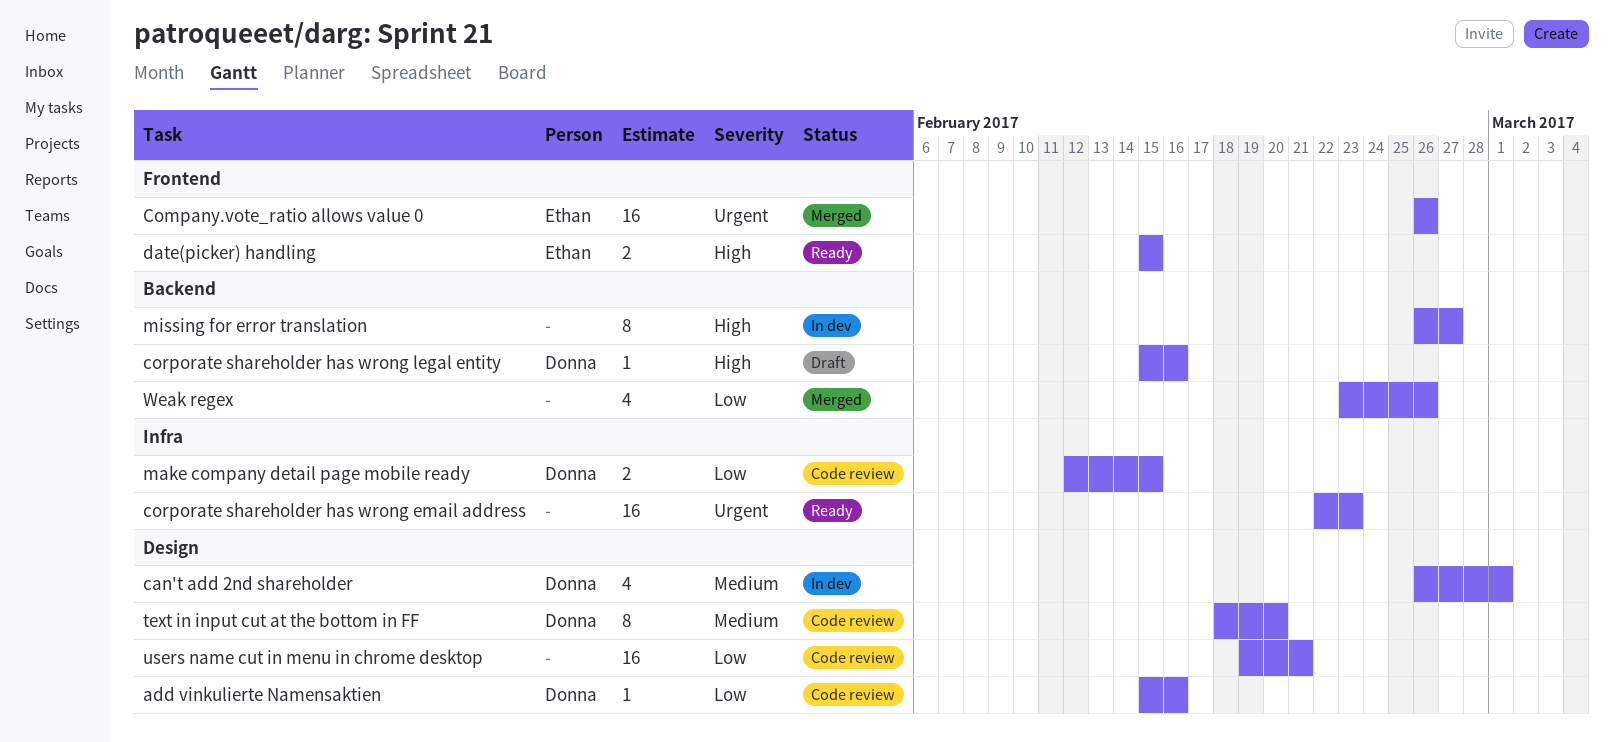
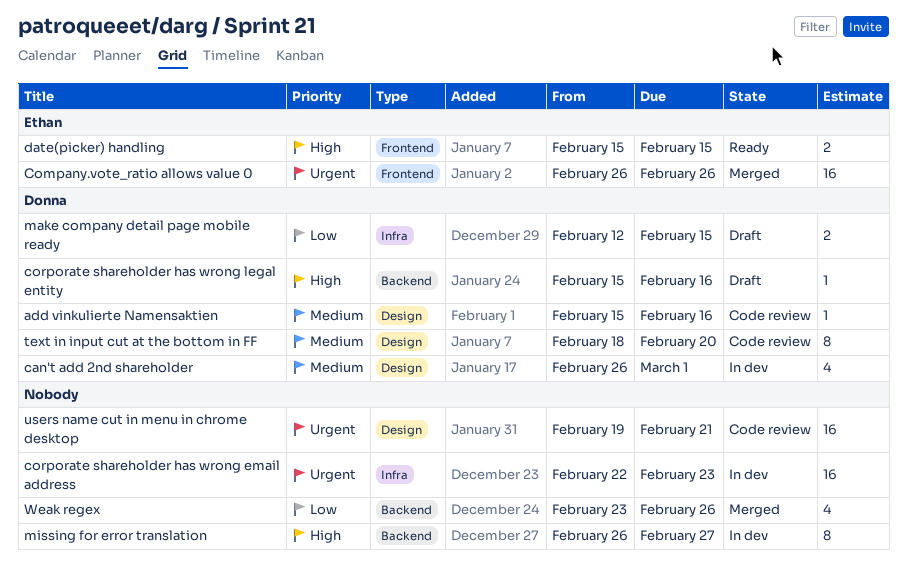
add vinkulierte Namensaktien, priority: Low -> Medium
corporate shareholder has wrong email address, status: Ready -> In dev
make company detail page mobile ready, status: Code review -> Draft
users name cut in menu in chrome desktop, priority: Low -> Urgent

